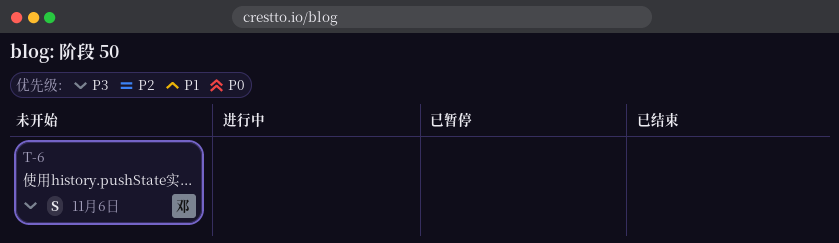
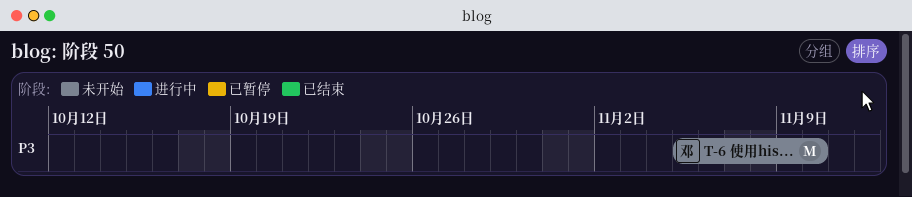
T-6, estimate: S -> M
T-6, due: Nov 6 -> Nov 10

